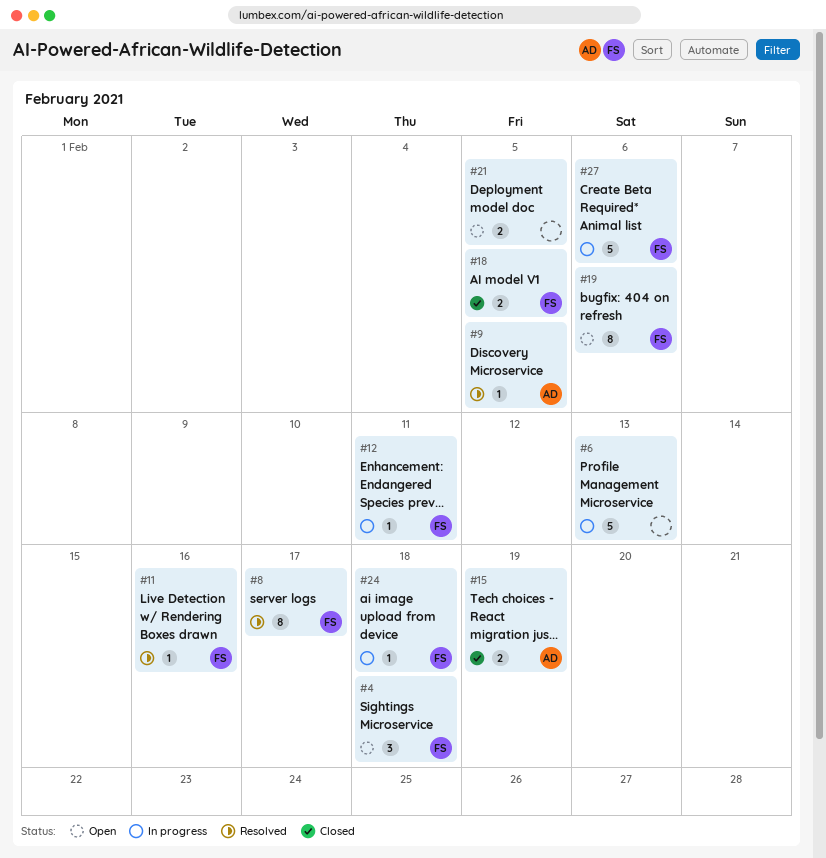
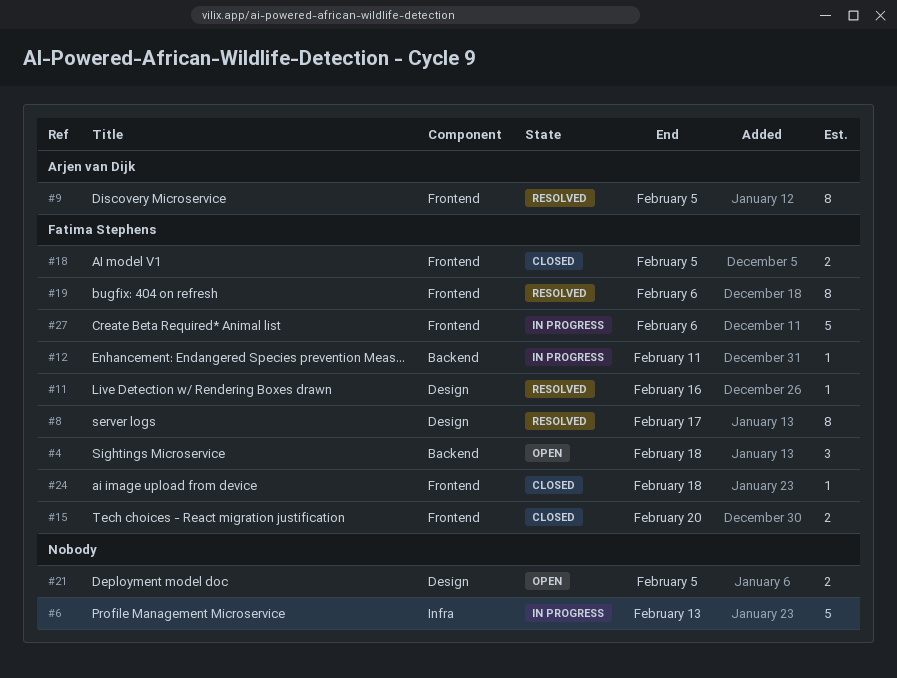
#9, estimate: 1 -> 8
#15, owner: Arjen van Dijk -> Fatima Stephens
#15, due: Feb 19 -> Feb 20
#19, status: Open -> Resolved
#24, status: In progress -> Closed

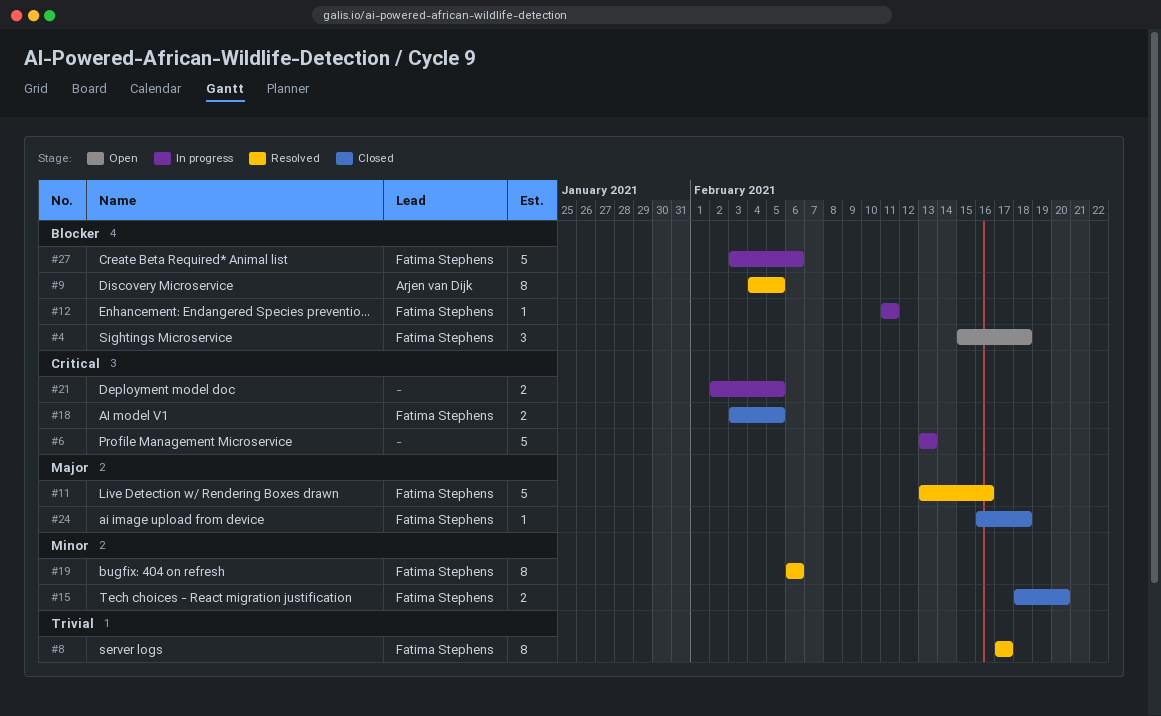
#11, estimate: 1 -> 5
#21, status: Open -> In progress

